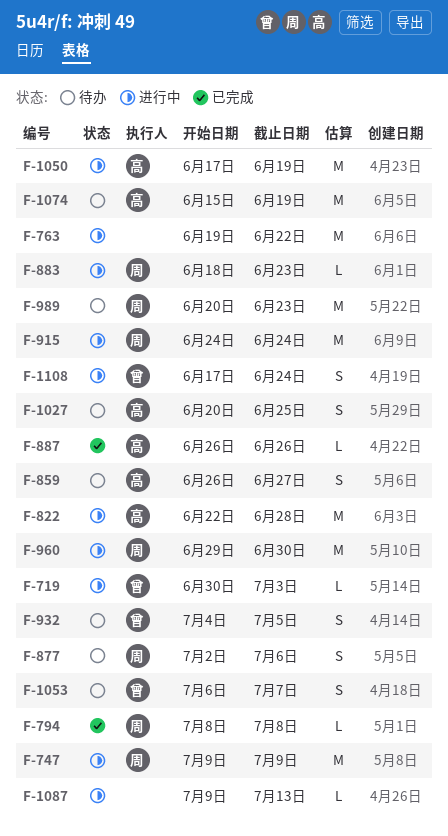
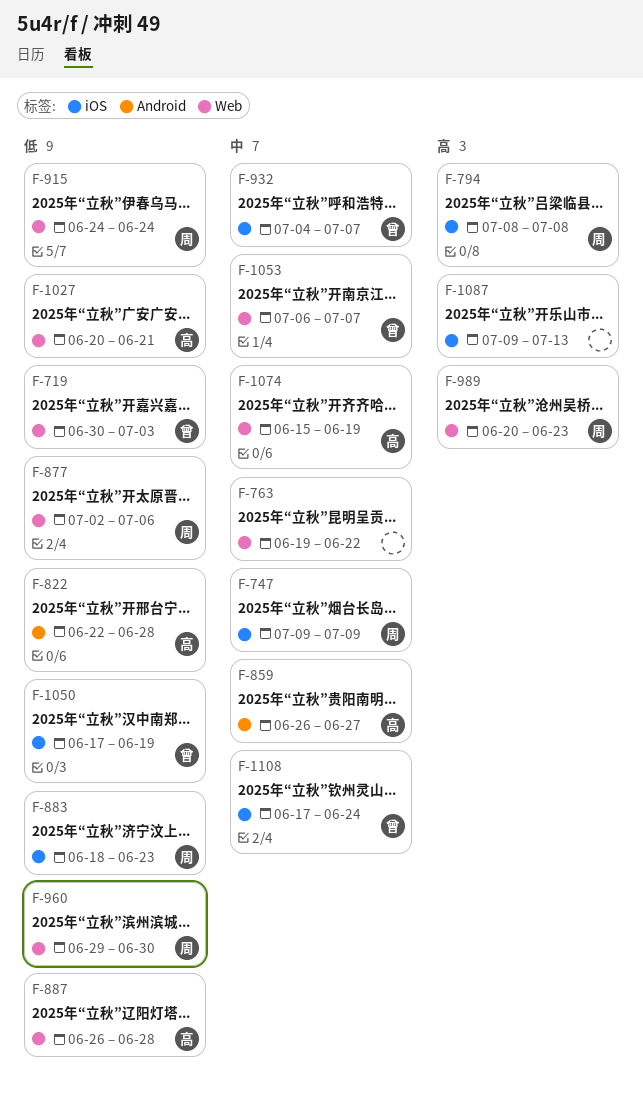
F-887, due: Jun 26 -> Jun 28
F-932, due: Jul 5 -> Jul 7
F-1027, due: Jun 25 -> Jun 21
F-1050, owner: 高 -> 曾

